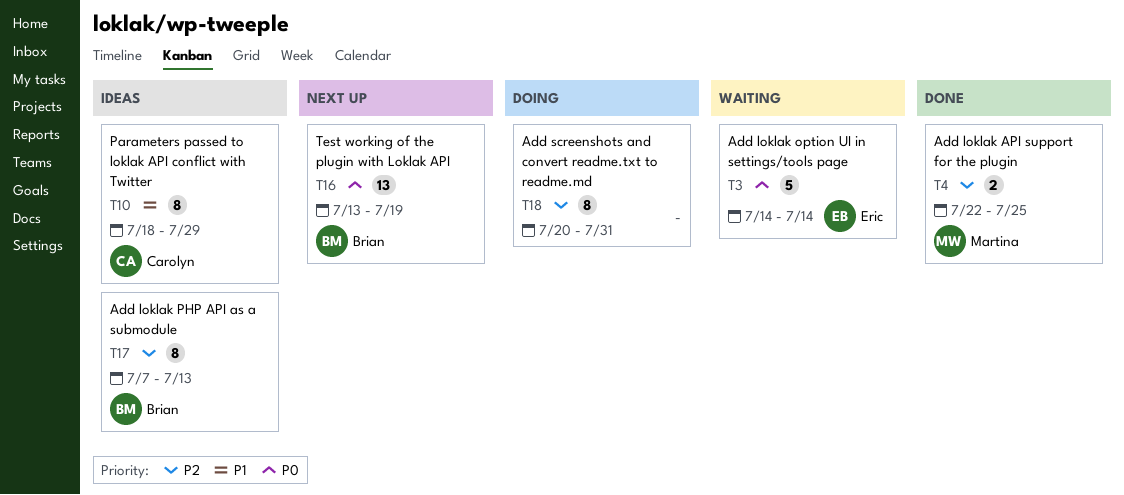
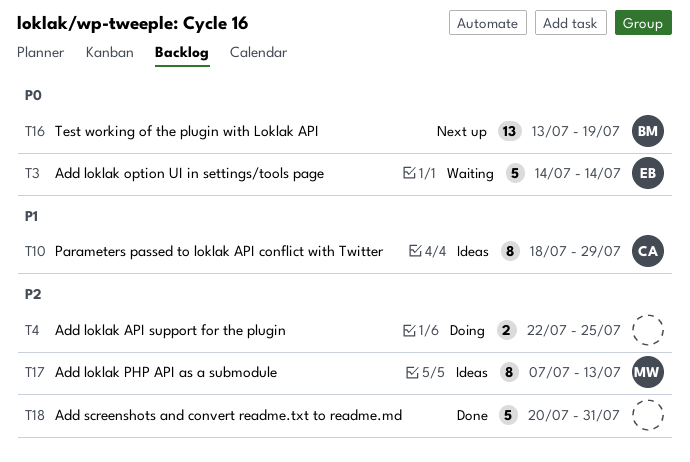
T4, status: Done -> Doing
T4, owner: Martina -> none
T17, owner: Brian -> Martina
T18, status: Doing -> Done
T18, estimate: 8 -> 5

